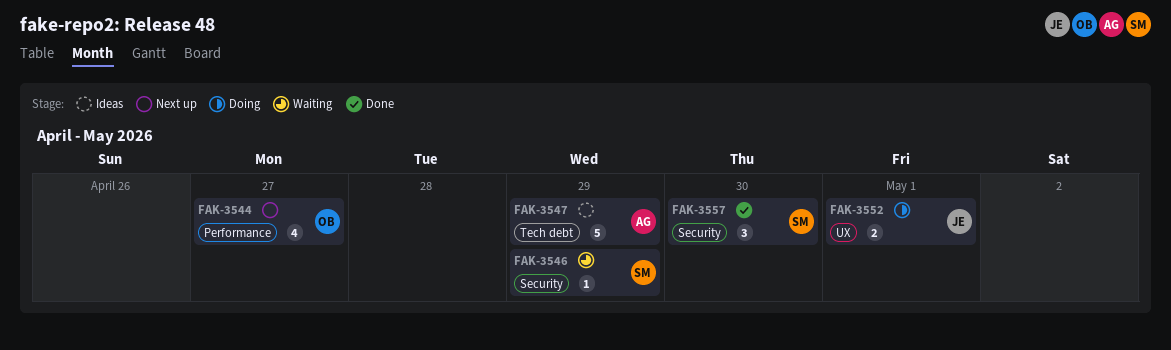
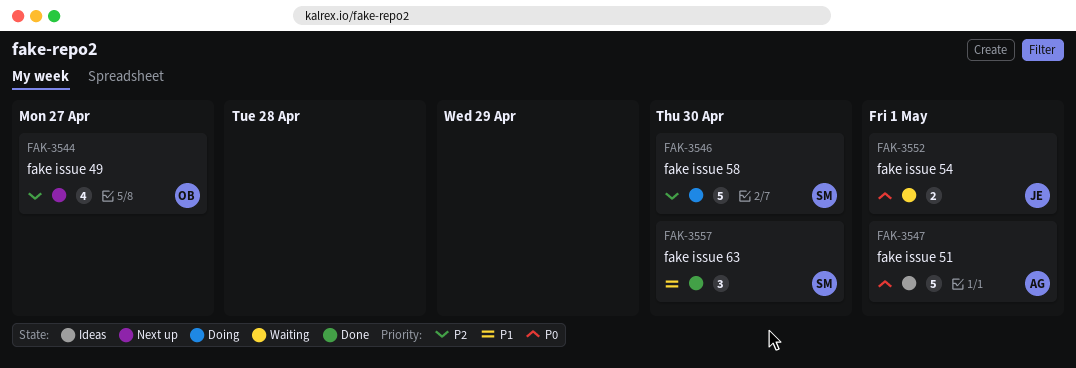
FAK-3546, status: Waiting -> Doing
FAK-3546, estimate: 1 -> 5
FAK-3546, due: Apr 29 -> Apr 30
FAK-3547, due: Apr 29 -> May 1
FAK-3552, status: Doing -> Waiting

